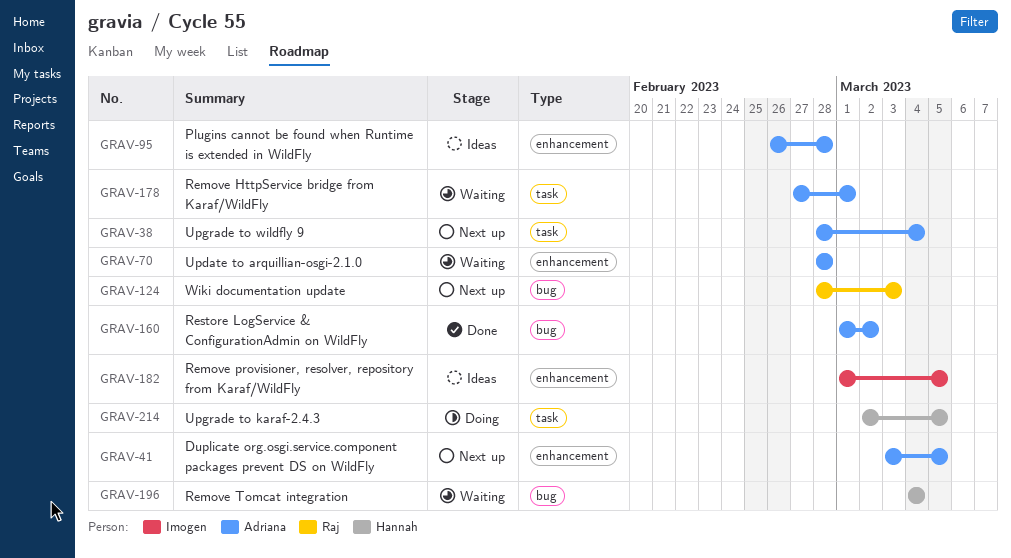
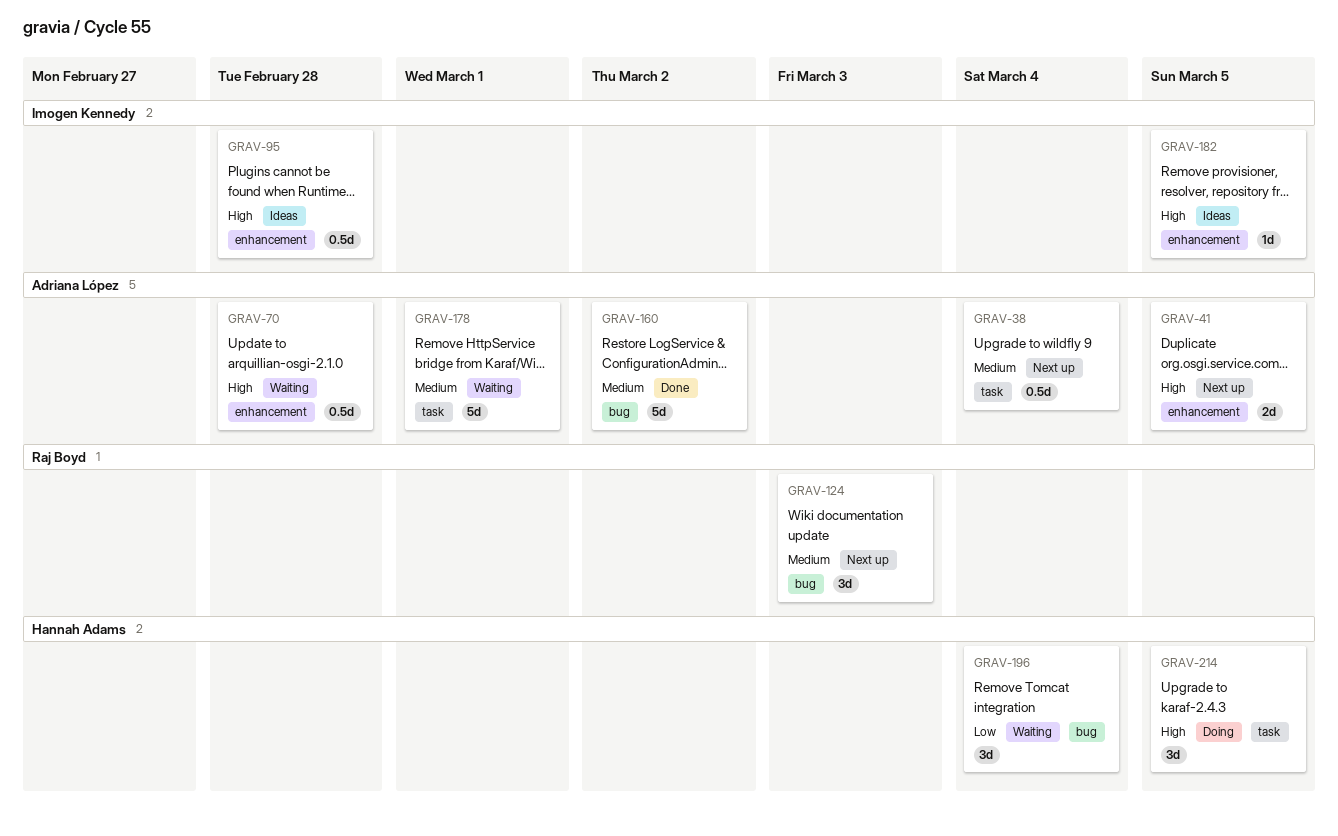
GRAV-95, owner: Adriana López -> Imogen Kennedy

